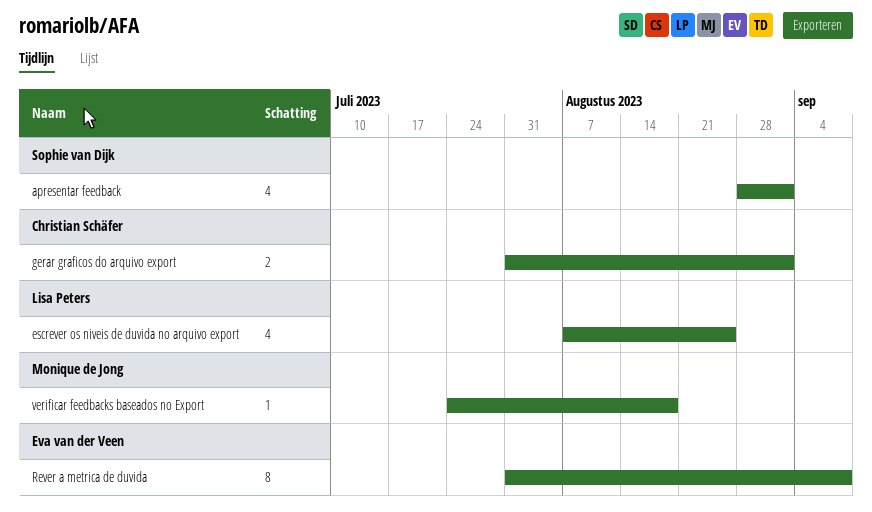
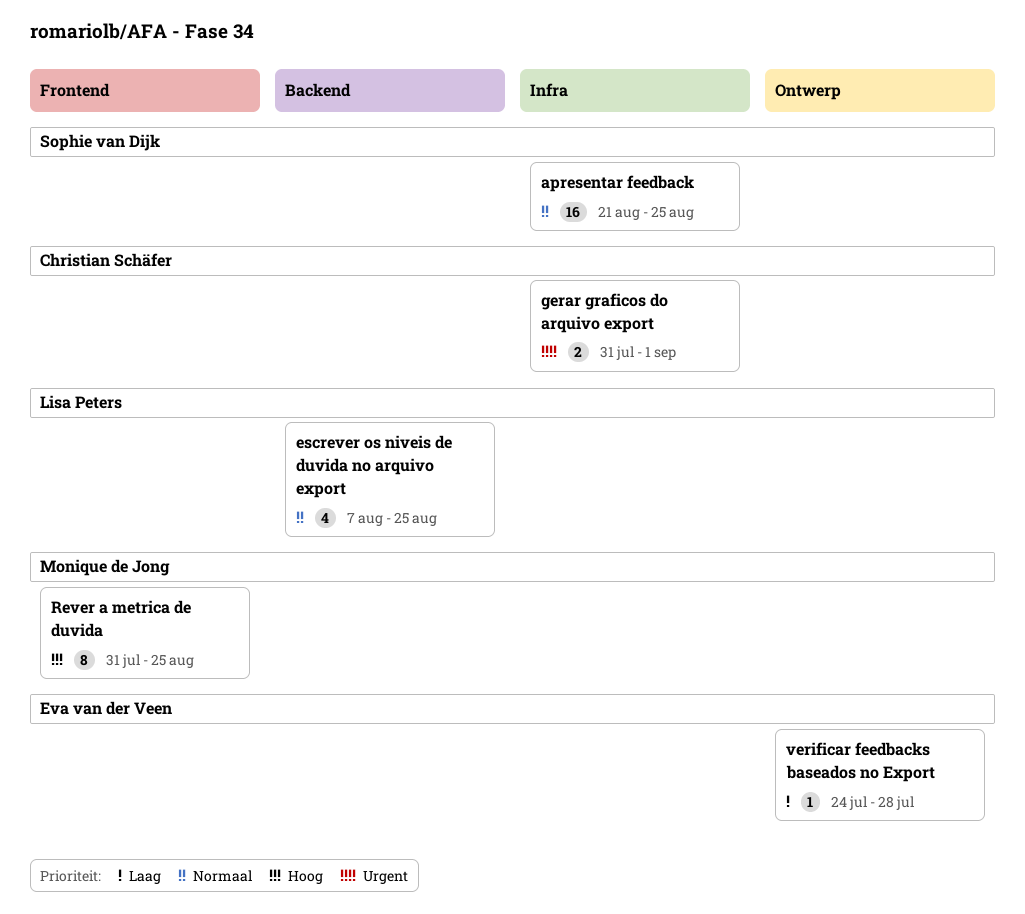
apresentar feedback, estimate: 4 -> 16
apresentar feedback, start: Aug 28 -> Aug 21
apresentar feedback, due: Sep 1 -> Aug 25
Rever a metrica de duvida, owner: Eva van der Veen -> Monique de Jong
Rever a metrica de duvida, due: Sep 8 -> Aug 25
verificar feedbacks baseados no Export, owner: Monique de Jong -> Eva van der Veen
verificar feedbacks baseados no Export, due: Aug 18 -> Jul 28

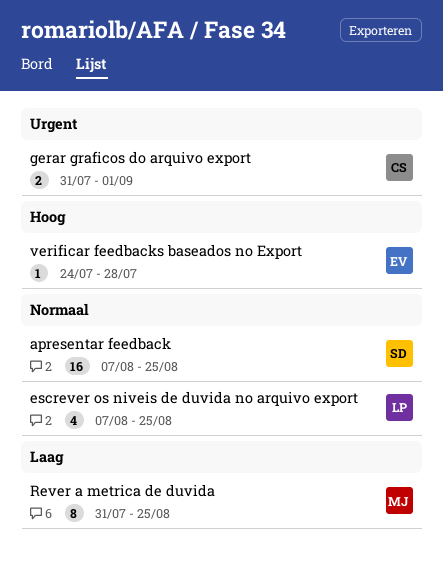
apresentar feedback, start: Aug 21 -> Aug 7
Rever a metrica de duvida, priority: Hoog -> Laag
verificar feedbacks baseados no Export, priority: Laag -> Hoog

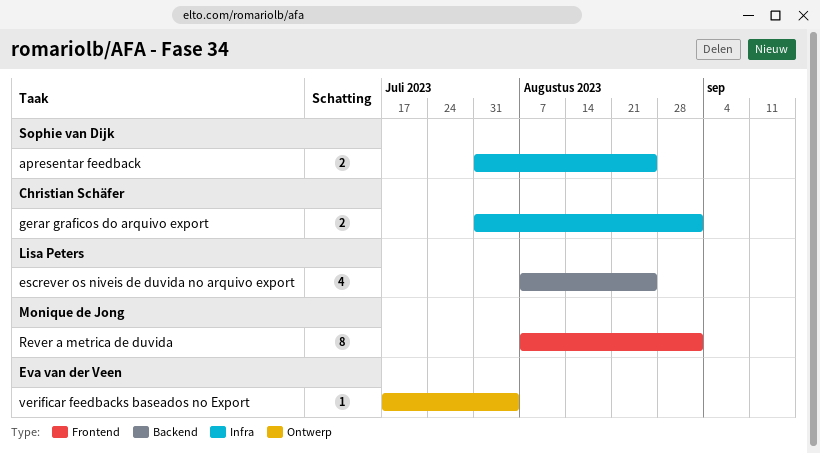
apresentar feedback, estimate: 16 -> 2
apresentar feedback, start: Aug 7 -> Jul 31
Rever a metrica de duvida, start: Jul 31 -> Aug 7
Rever a metrica de duvida, due: Aug 25 -> Sep 1
verificar feedbacks baseados no Export, start: Jul 24 -> Jul 17
verificar feedbacks baseados no Export, due: Jul 28 -> Aug 4

